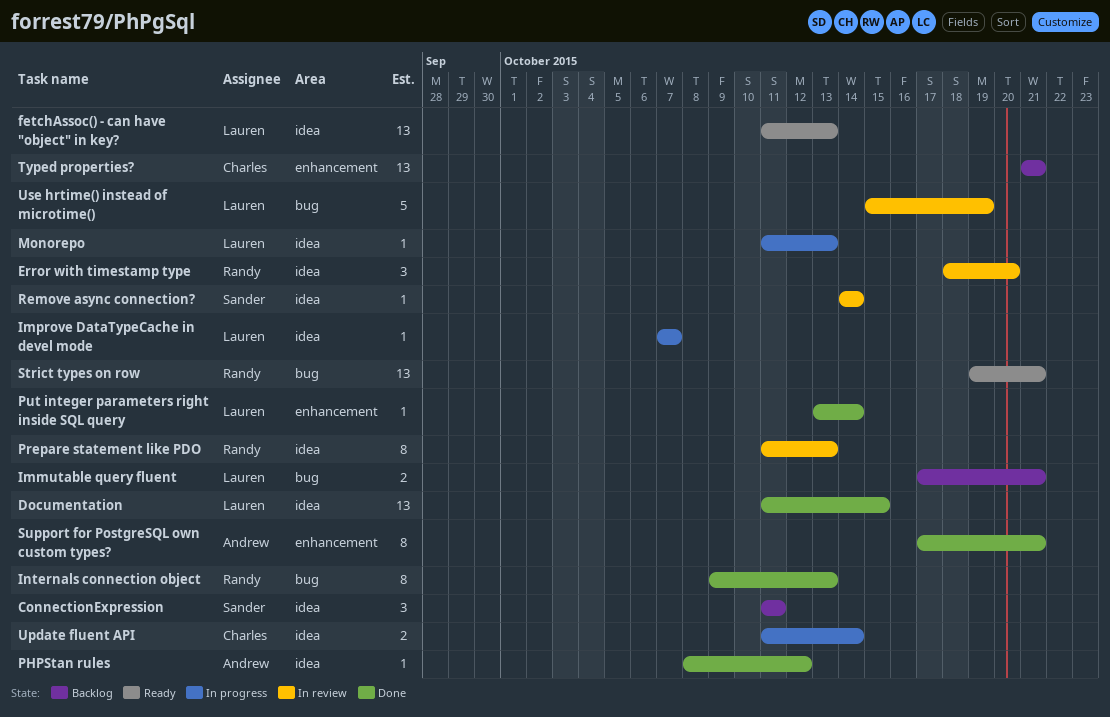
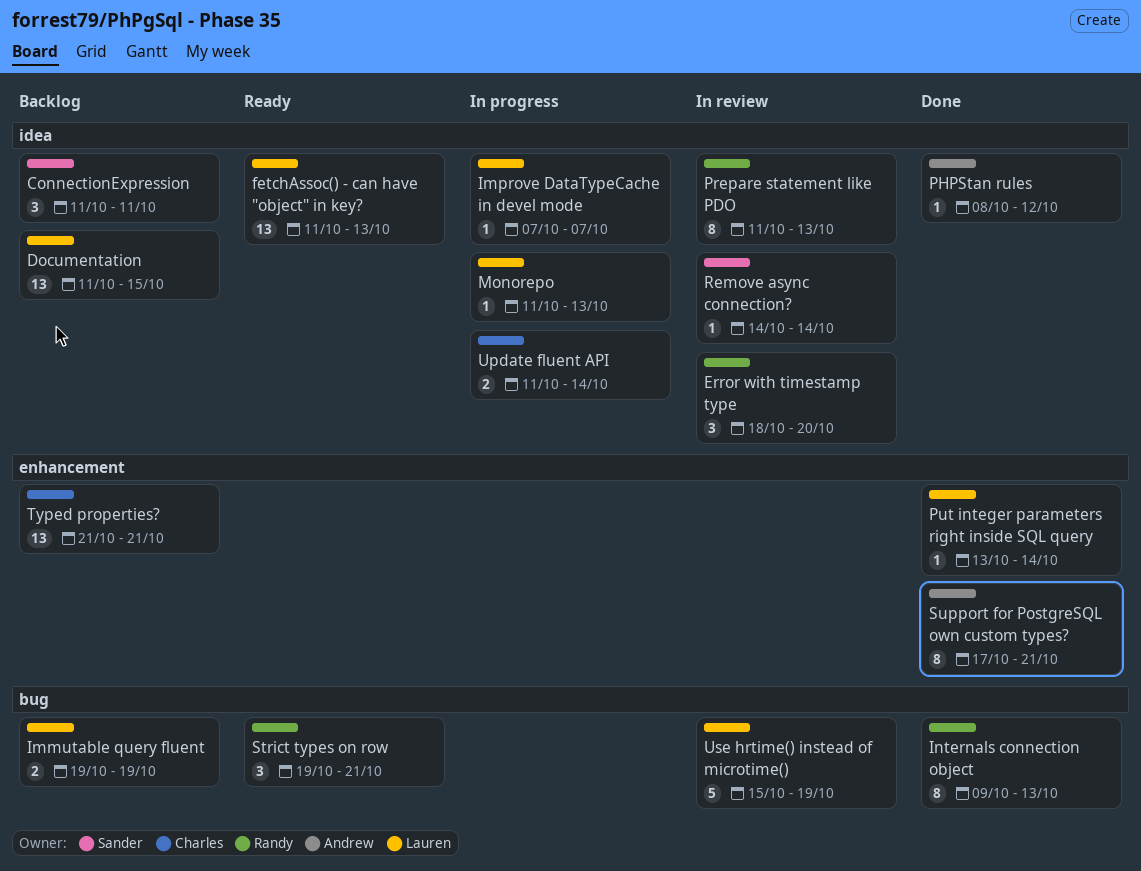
Documentation, status: Done -> Backlog
Immutable query fluent, start: Oct 17 -> Oct 19
Immutable query fluent, due: Oct 21 -> Oct 19
Strict types on row, estimate: 13 -> 3

